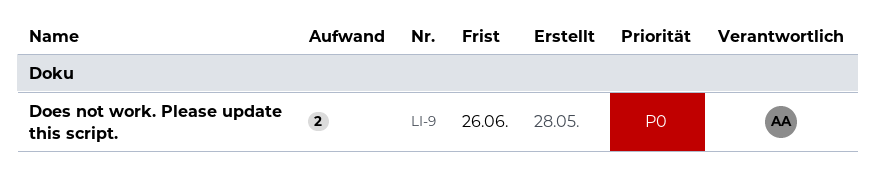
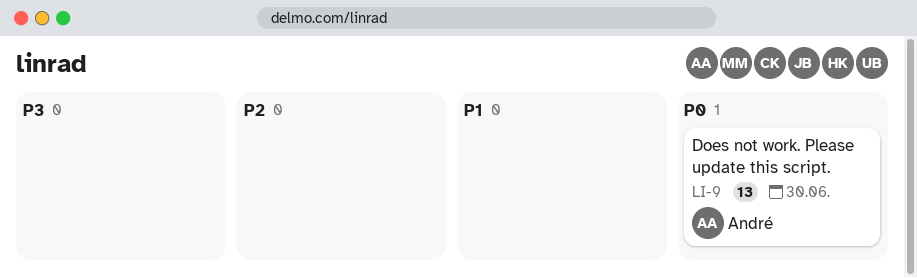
LI-9, estimate: 2 -> 13
LI-9, due: Jun 26 -> Jun 30

